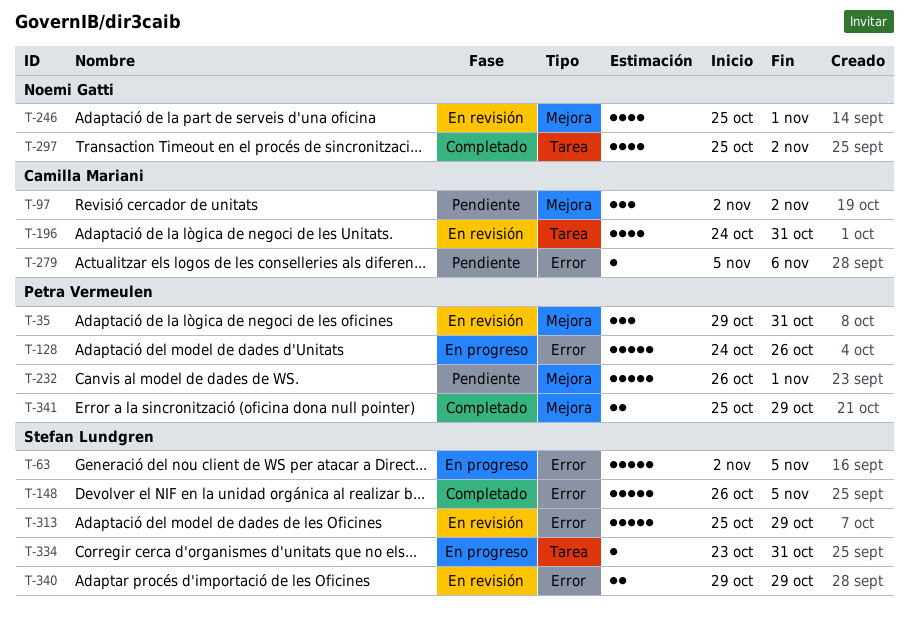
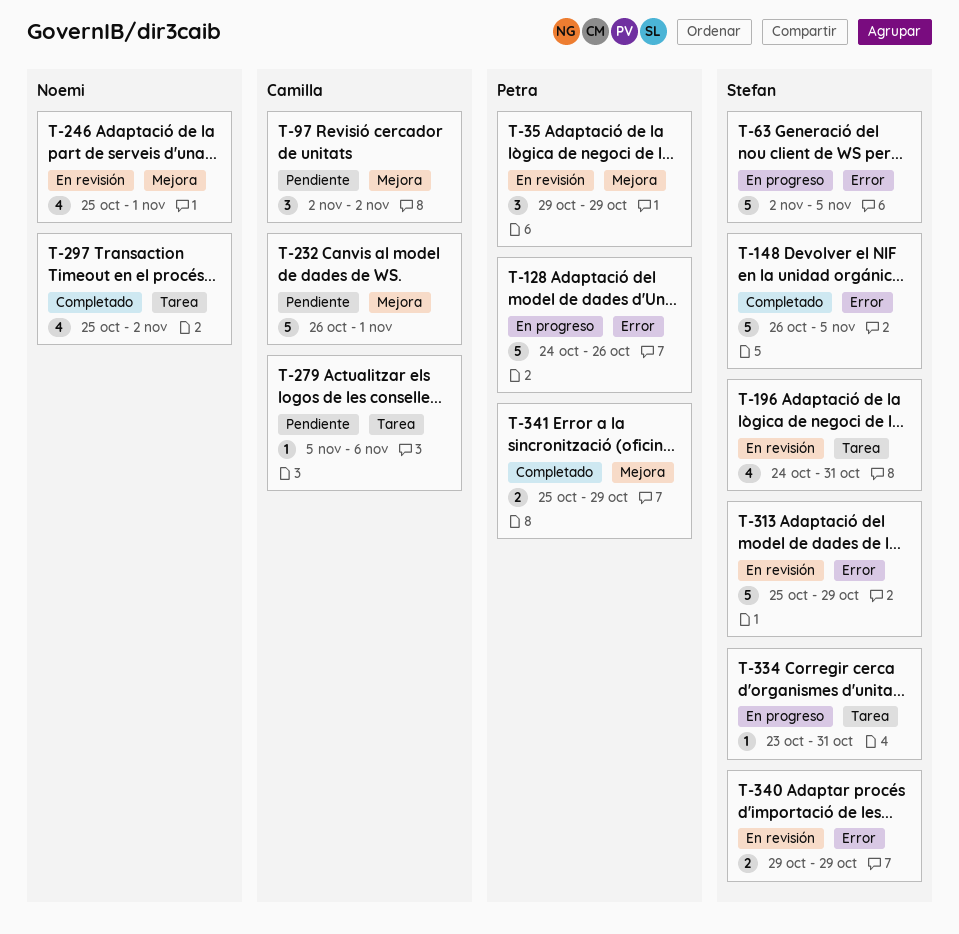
T-35, due: Oct 31 -> Oct 29
T-196, owner: Camilla Mariani -> Stefan Lundgren
T-232, owner: Petra Vermeulen -> Camilla Mariani
T-279, label: Error -> Tarea

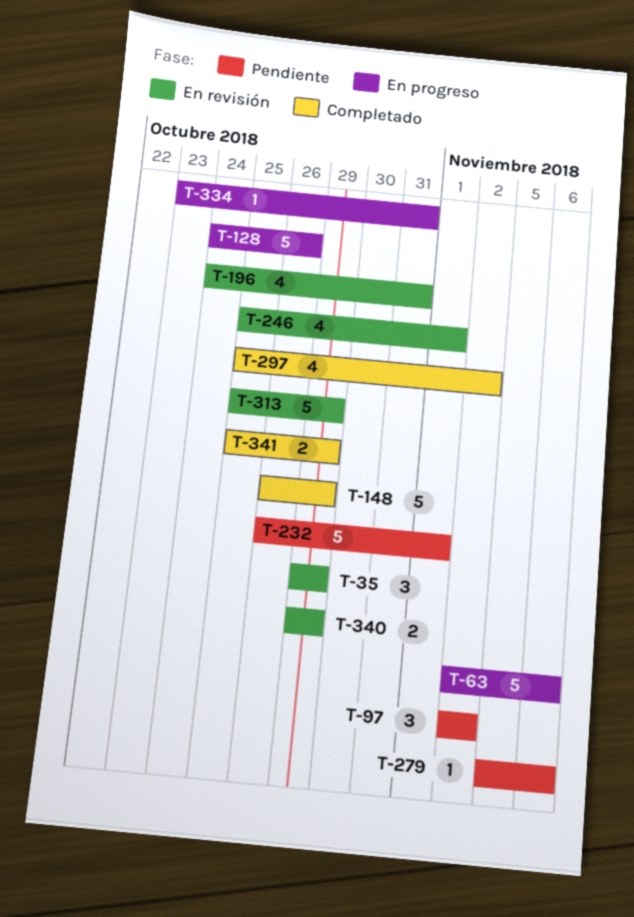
T-63, due: Nov 5 -> Nov 6
T-148, due: Nov 5 -> Oct 29

